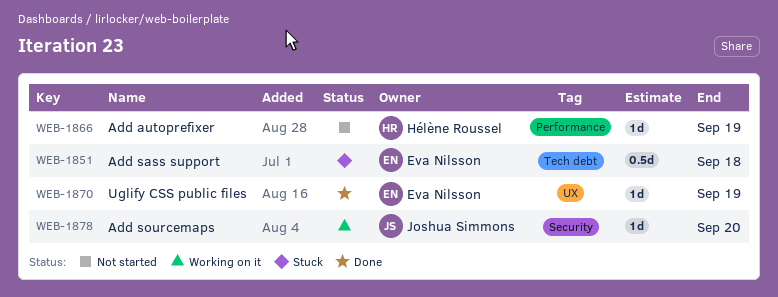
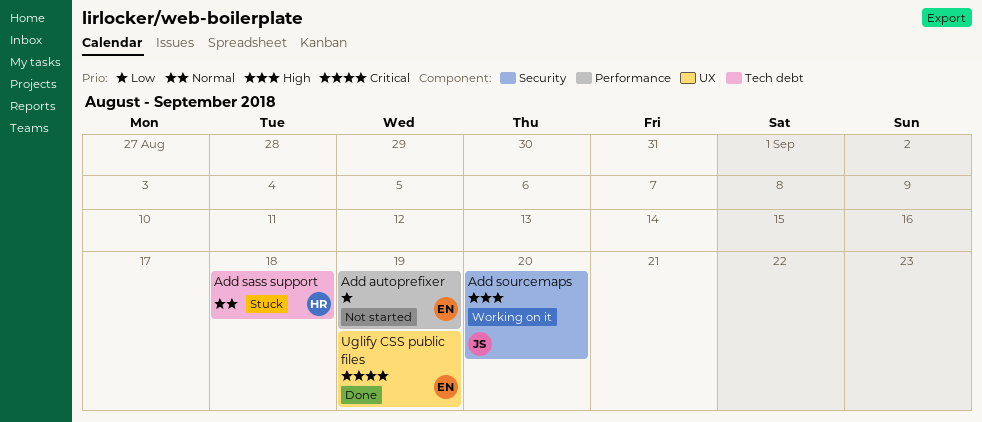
Add autoprefixer, owner: Hélène Roussel -> Eva Nilsson
Add sass support, owner: Eva Nilsson -> Hélène Roussel

